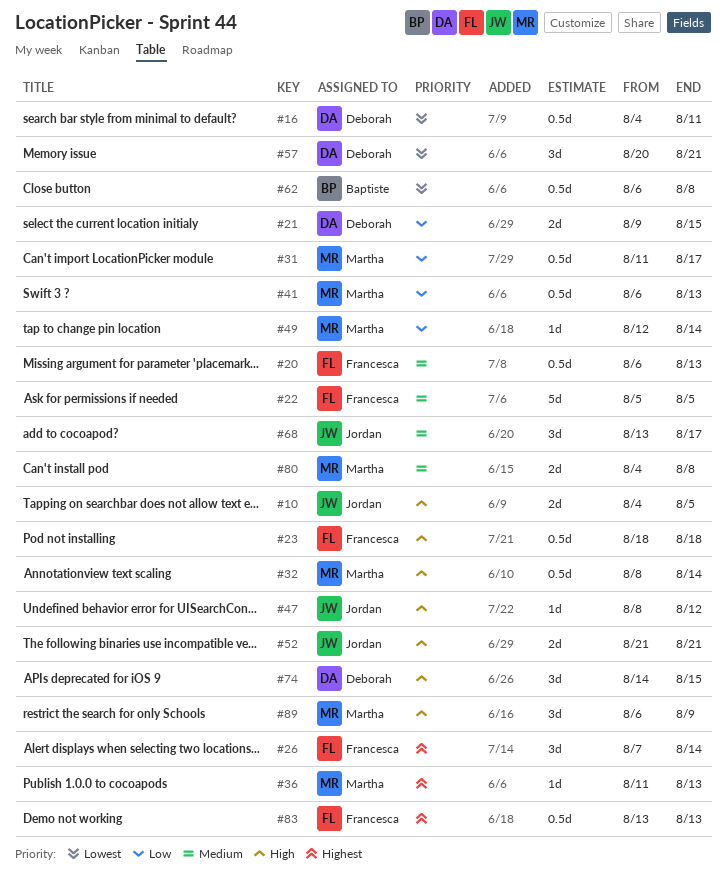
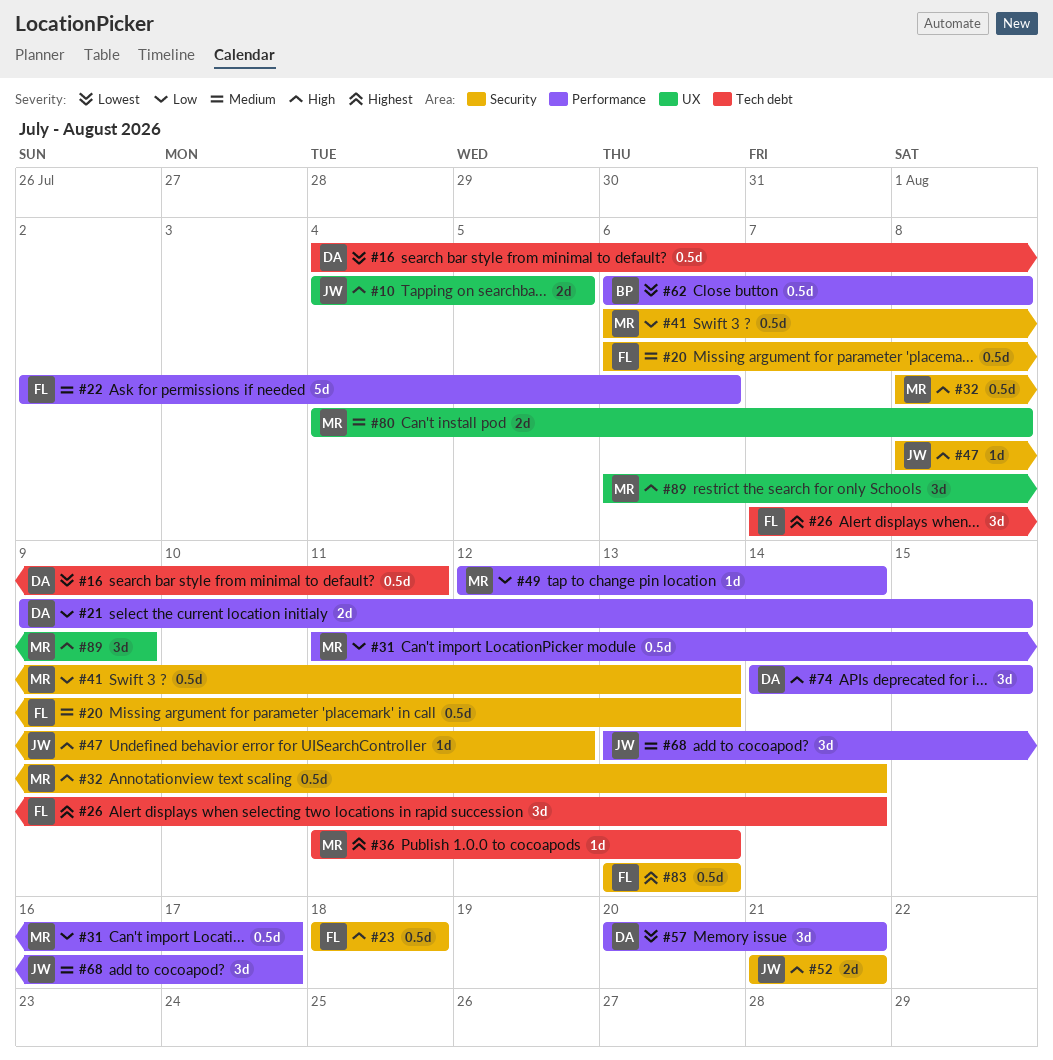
#22, start: Aug 5 -> Aug 2
#22, due: Aug 5 -> Aug 6

